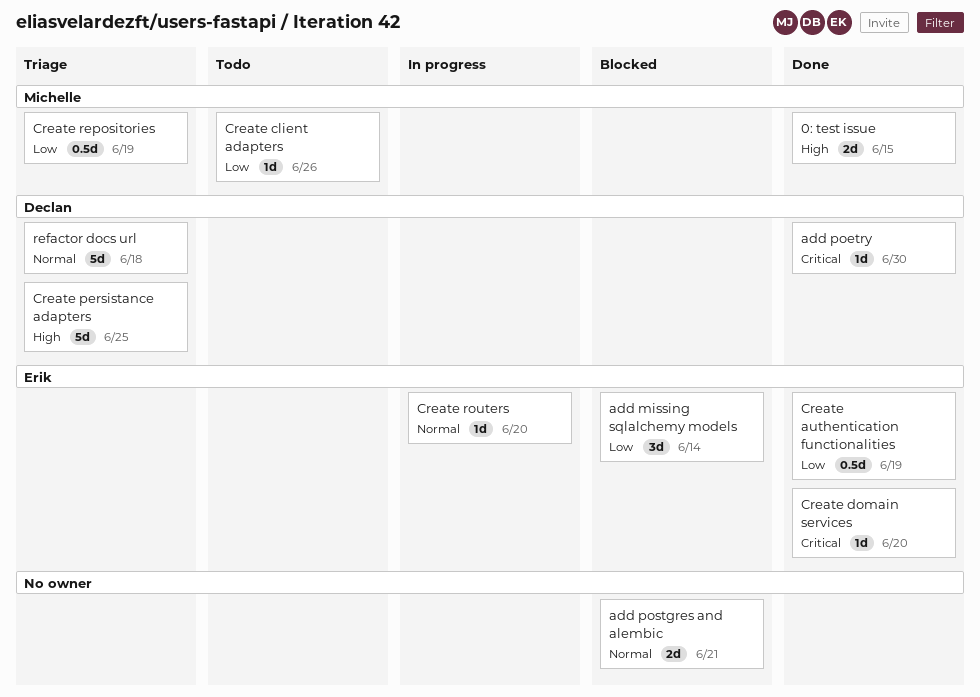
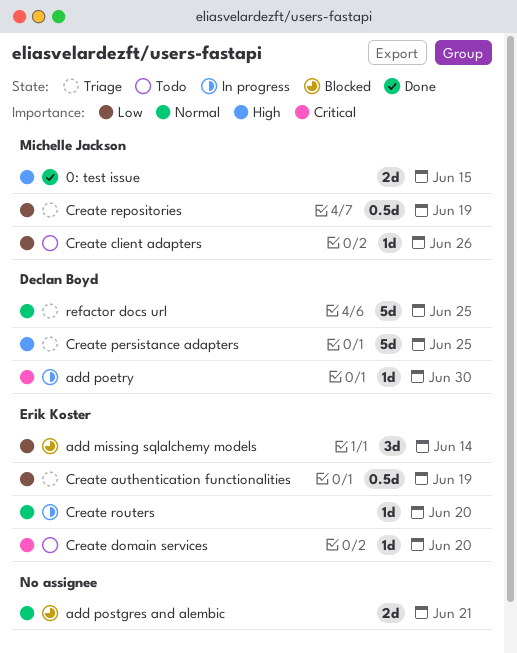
add poetry, status: Done -> In progress
Create authentication functionalities, status: Done -> Triage
Create domain services, status: Done -> Todo
refactor docs url, due: Jun 18 -> Jun 25

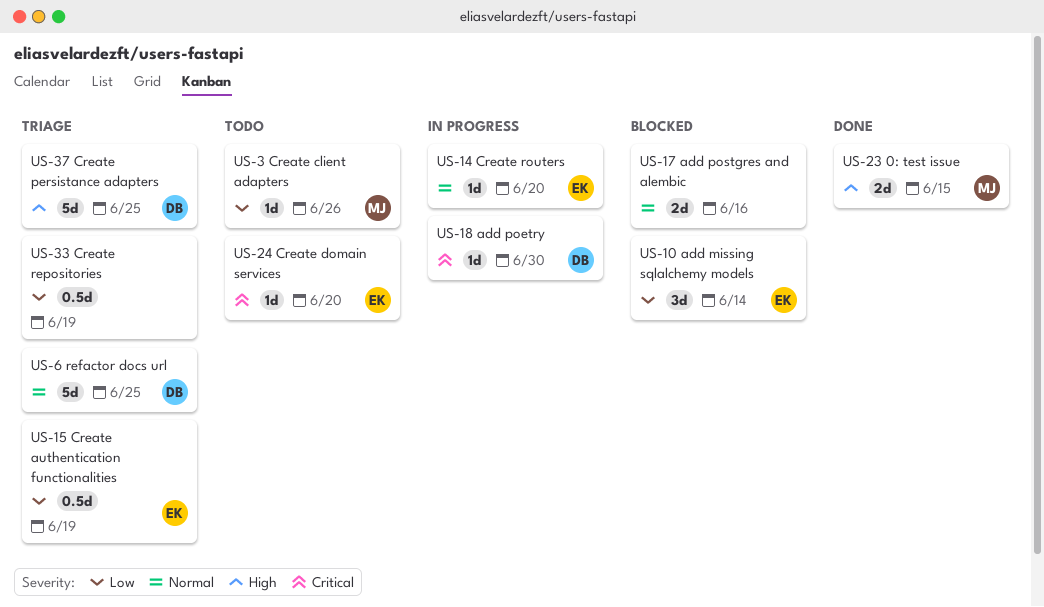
add postgres and alembic, due: Jun 21 -> Jun 16
Create repositories, owner: Michelle Jackson -> none

